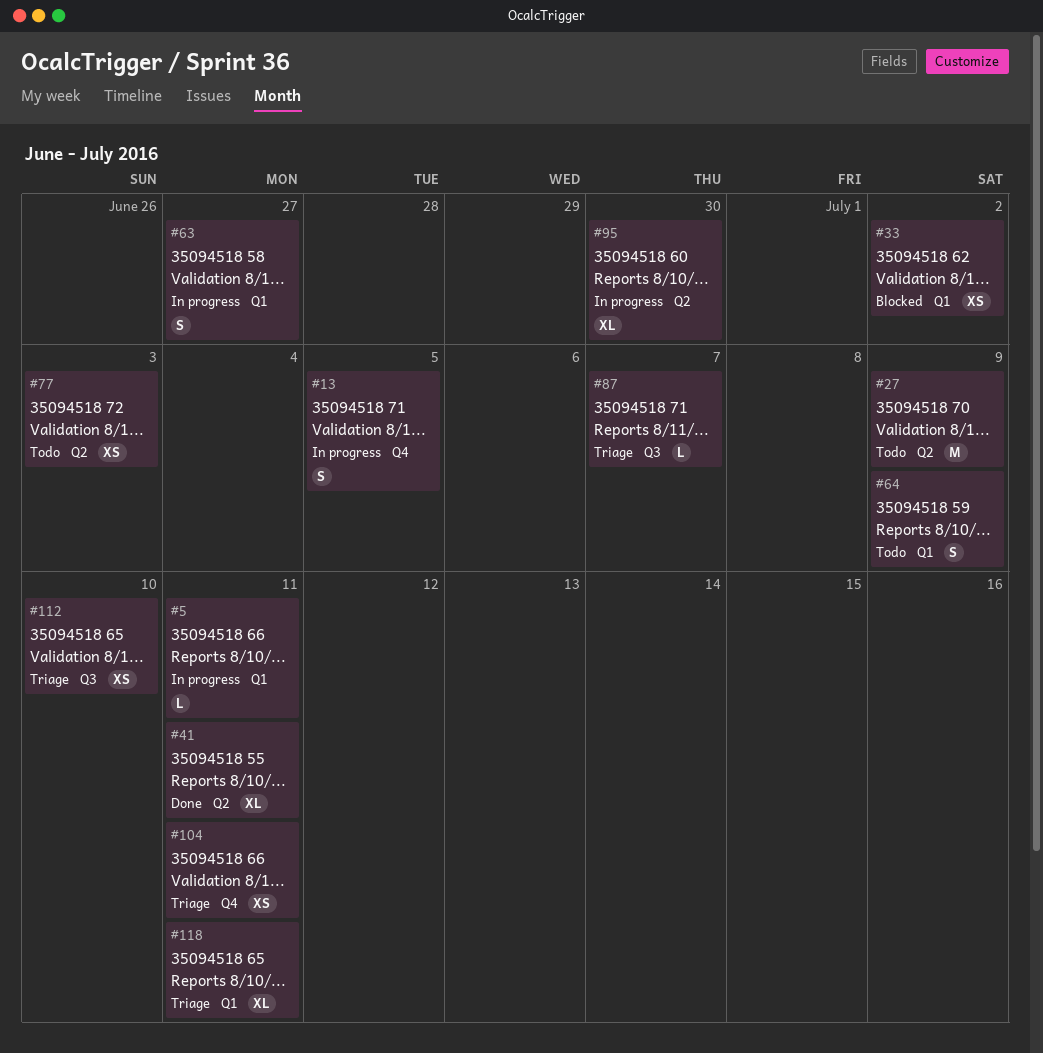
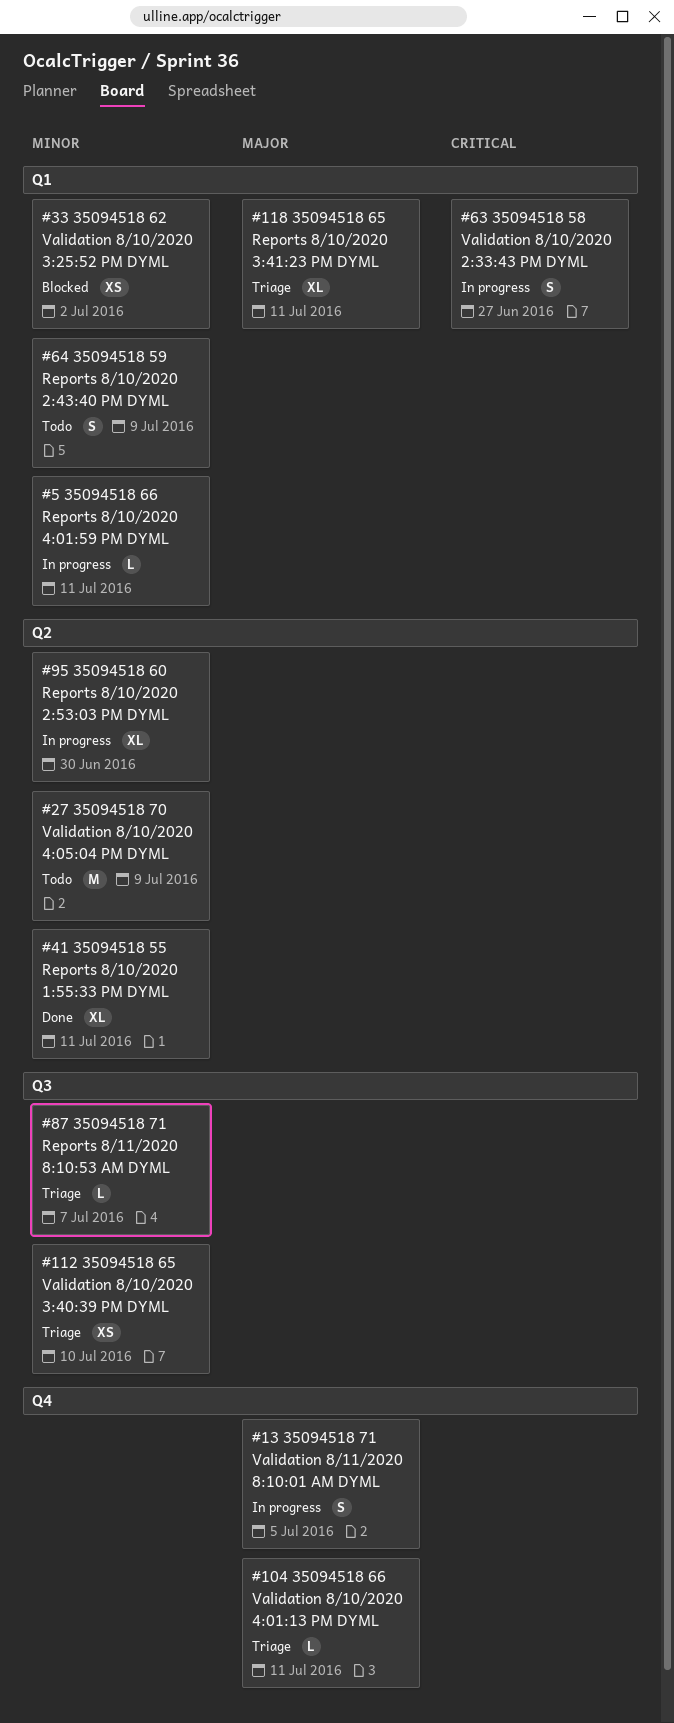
#77: present -> none
#104, estimate: XS -> L

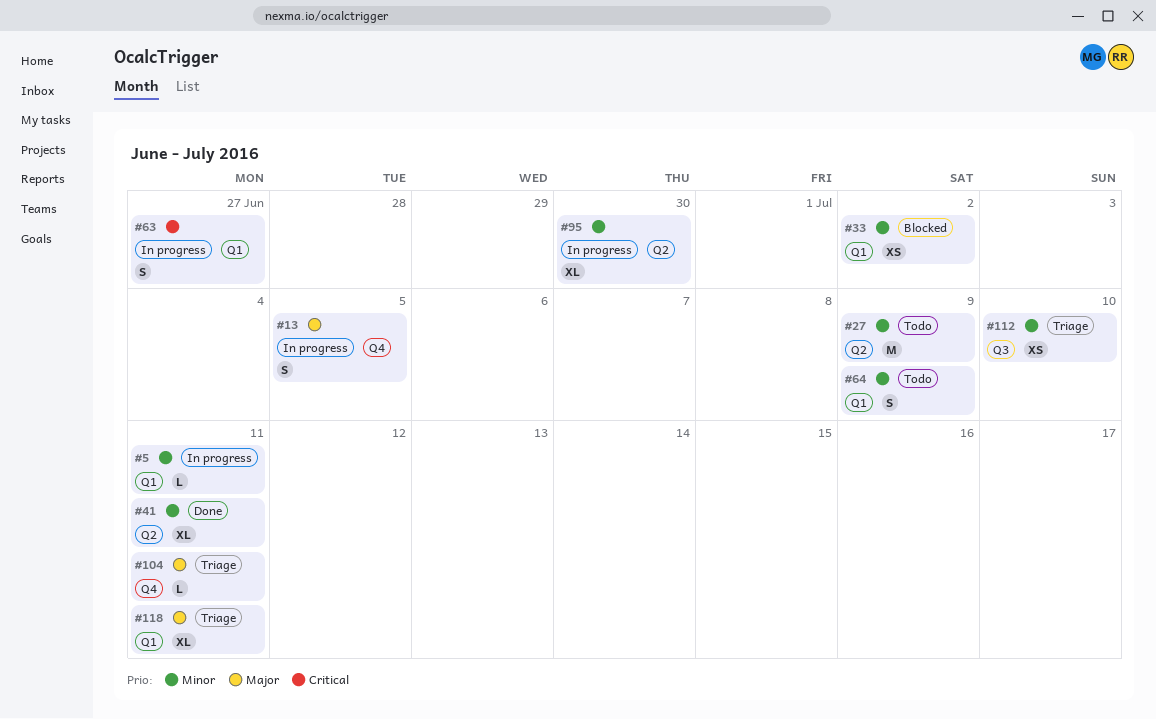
#87: present -> none

